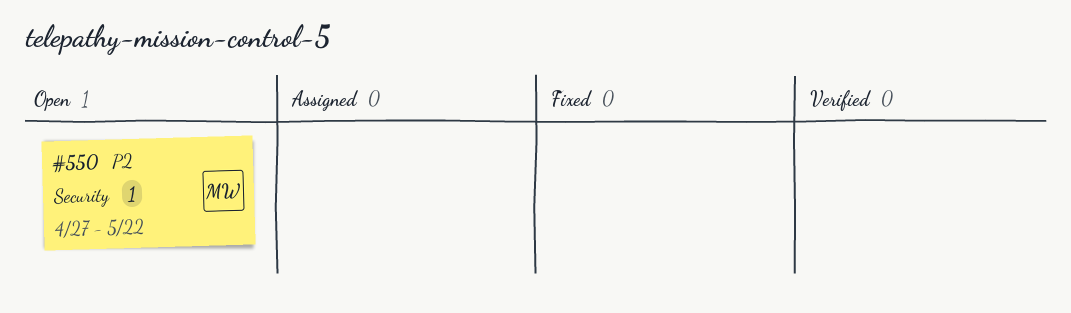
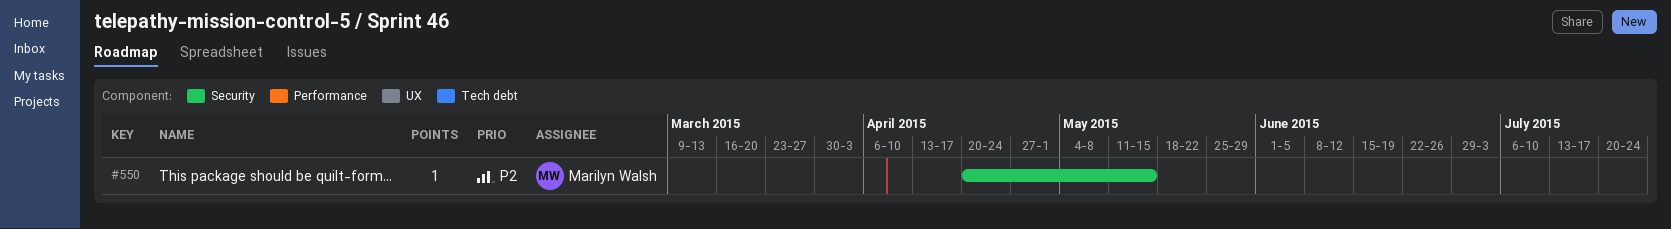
#550, start: Apr 27 -> Apr 20
#550, due: May 22 -> May 15

